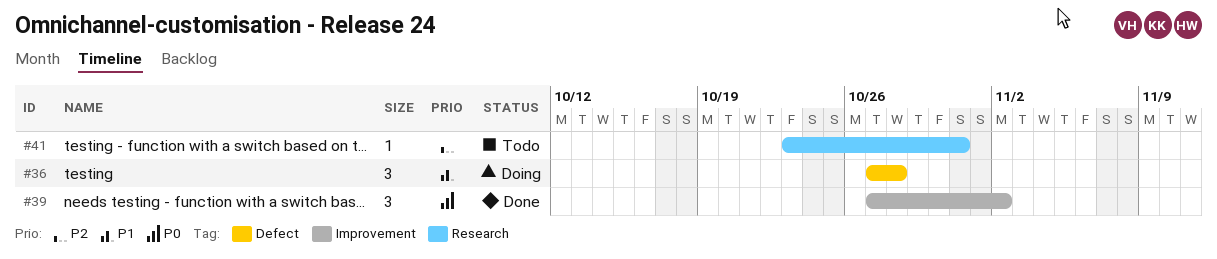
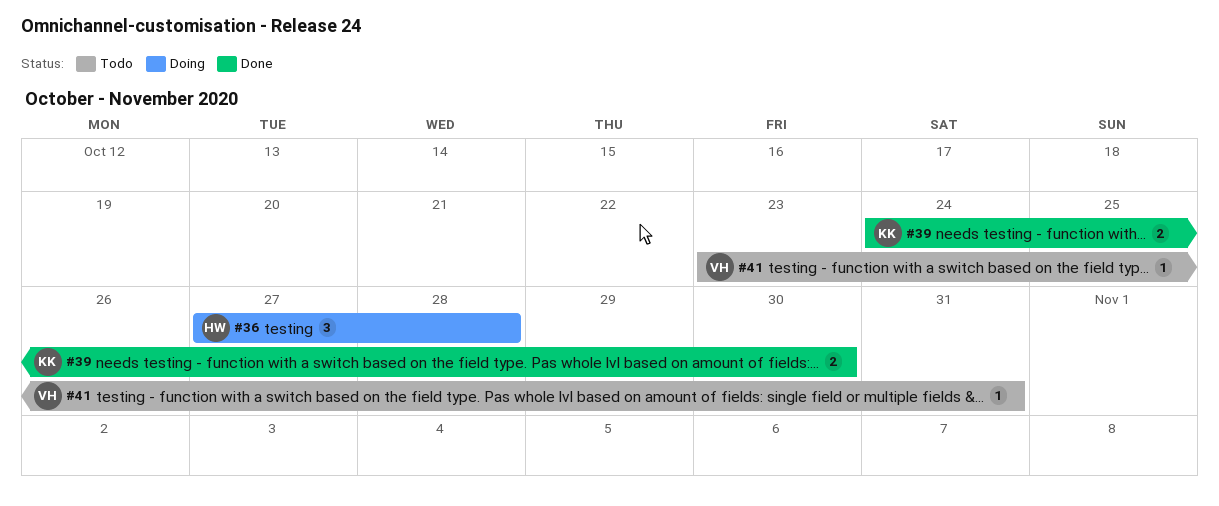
#39, estimate: 3 -> 2
#39, start: Oct 27 -> Oct 24
#39, due: Nov 2 -> Oct 30

